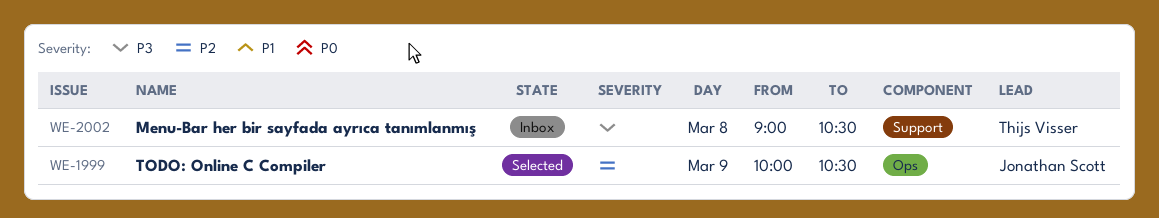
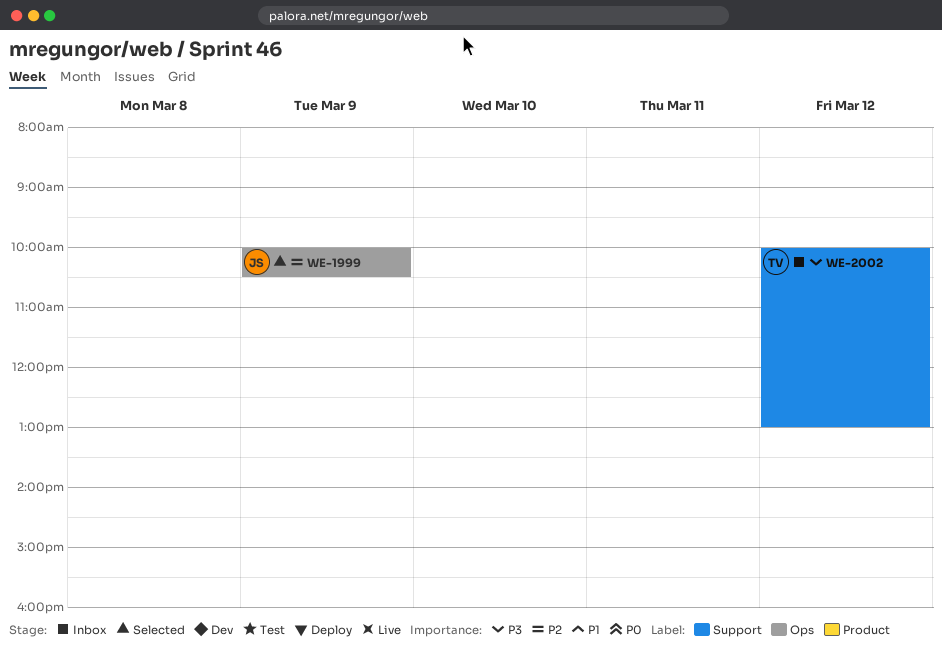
WE-2002, day: Mar 8 -> Mar 12
WE-2002, begins: 09:00 -> 10:00
WE-2002, ends: 10:30 -> 13:00

